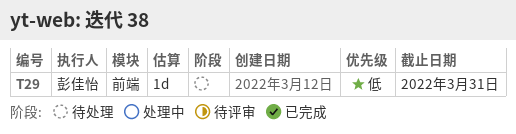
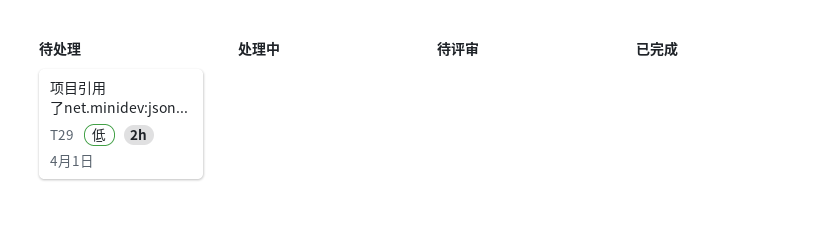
T29, estimate: 1d -> 2h
T29, due: Mar 31 -> Apr 1

